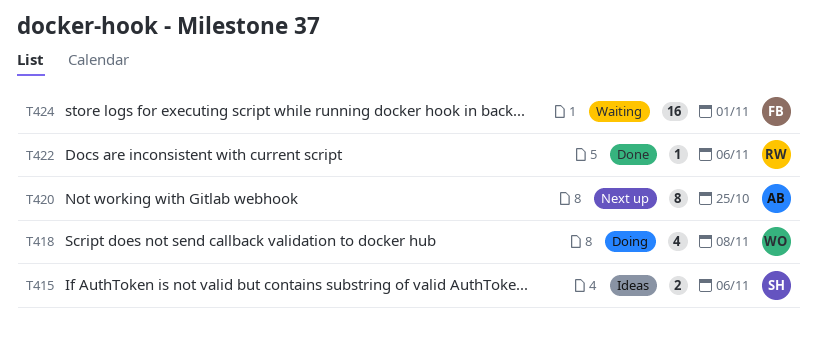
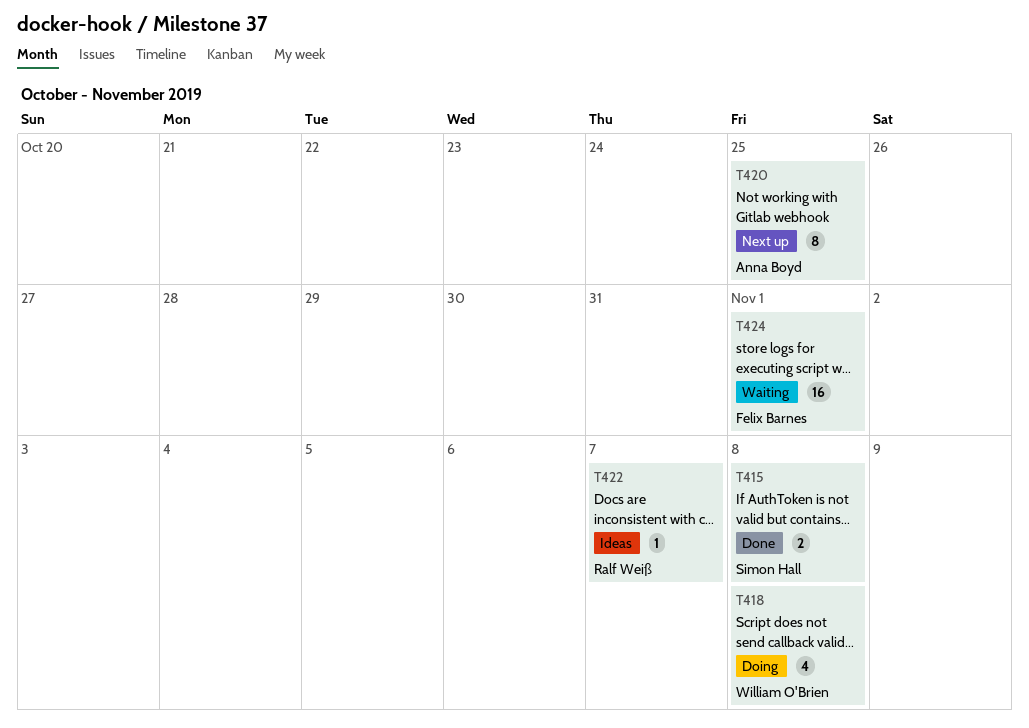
T415, status: Ideas -> Done
T415, due: Nov 6 -> Nov 8
T422, status: Done -> Ideas
T422, due: Nov 6 -> Nov 7

